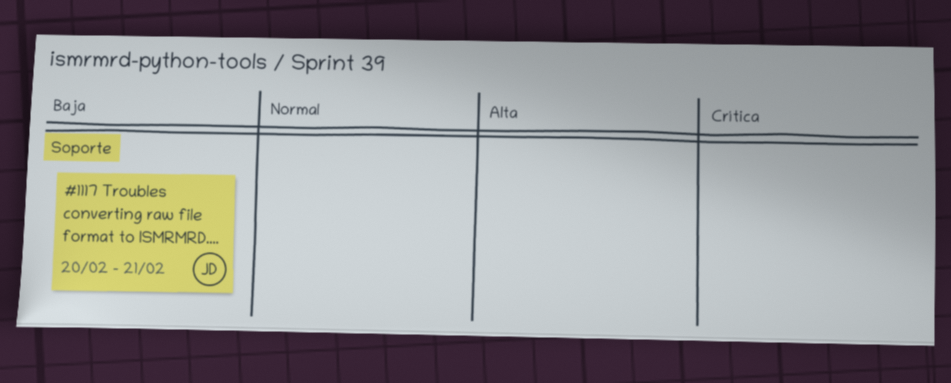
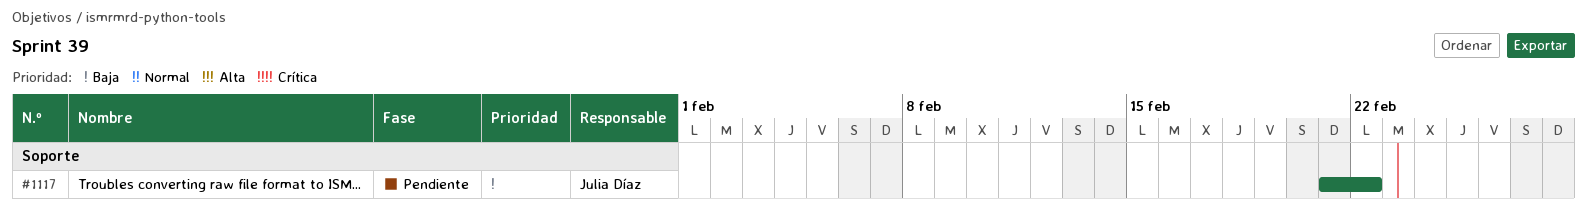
#1117, start: Feb 20 -> Feb 21
#1117, due: Feb 21 -> Feb 22

